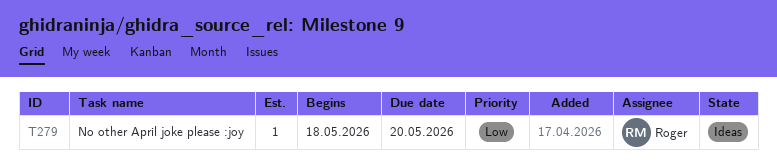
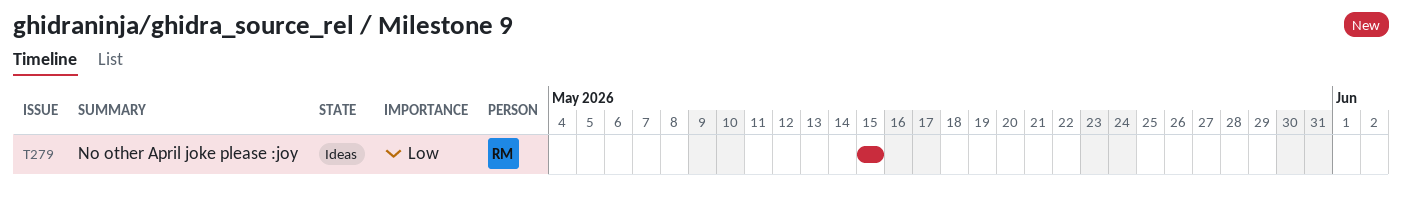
T279, start: May 18 -> May 15
T279, due: May 20 -> May 15

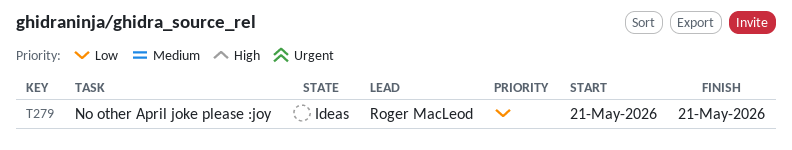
T279, start: May 15 -> May 21
T279, due: May 15 -> May 21

